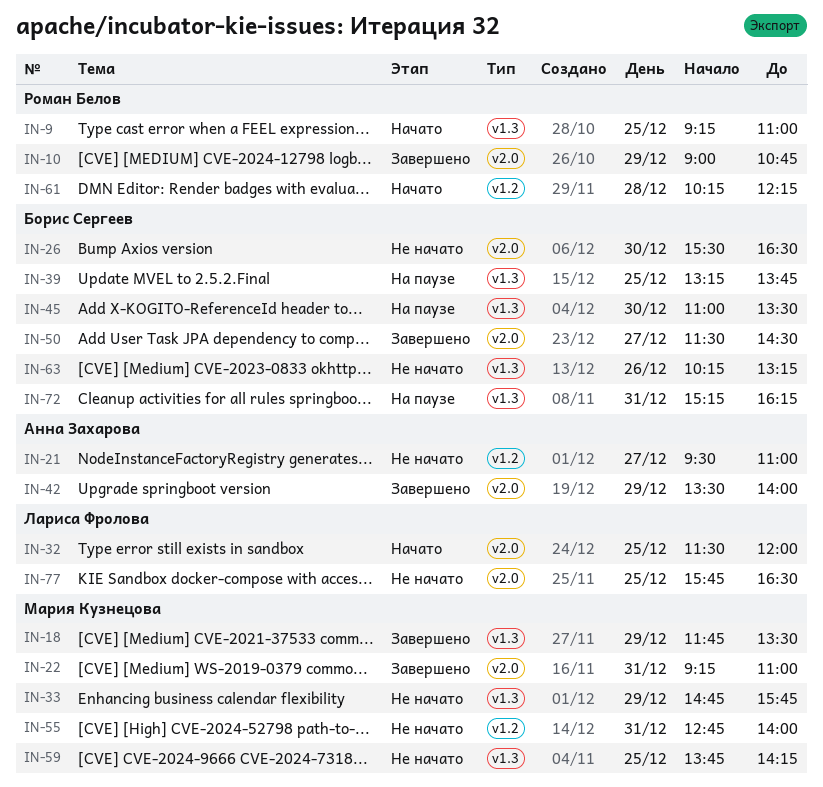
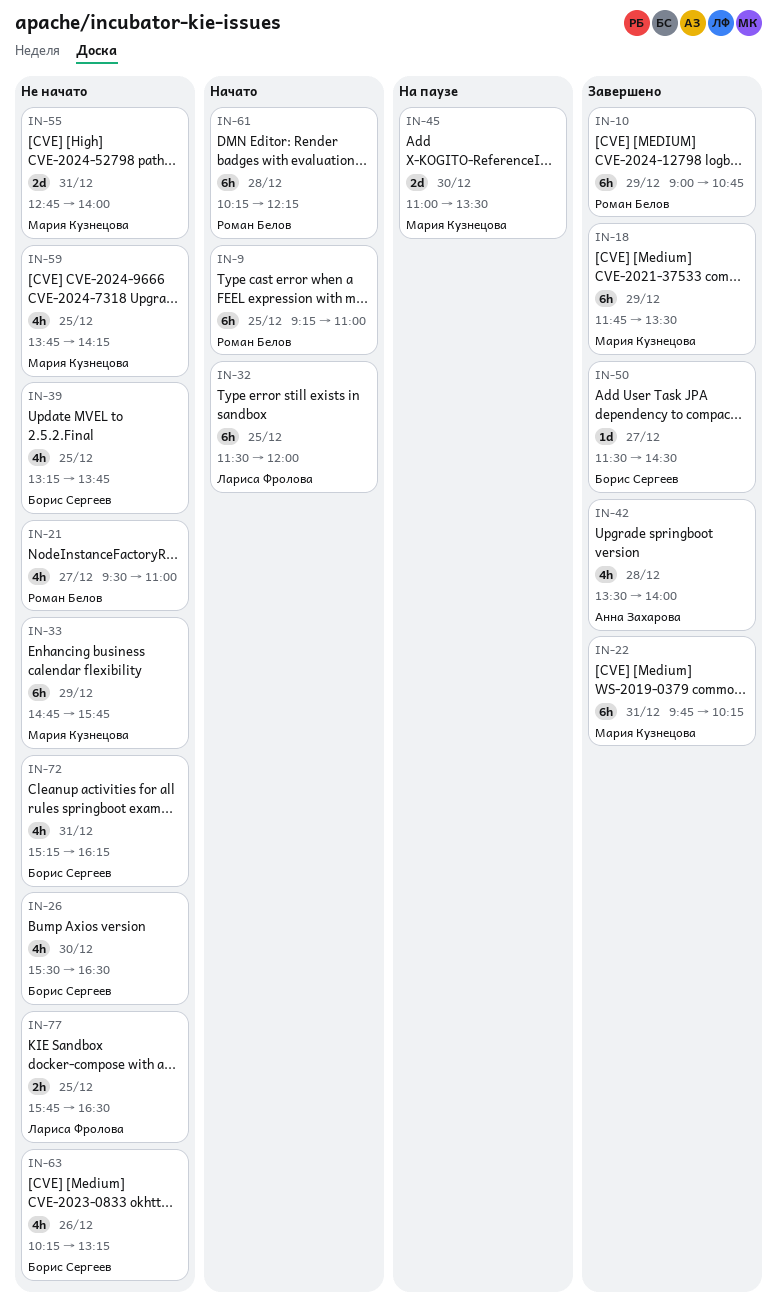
IN-21, owner: Анна Захарова -> Роман Белов
IN-22, begins: 09:15 -> 09:45
IN-22, ends: 11:00 -> 10:15
IN-39, status: На паузе -> Не начато
IN-42, day: Dec 29 -> Dec 28
IN-45, owner: Борис Сергеев -> Мария Кузнецова
IN-72, status: На паузе -> Не начато

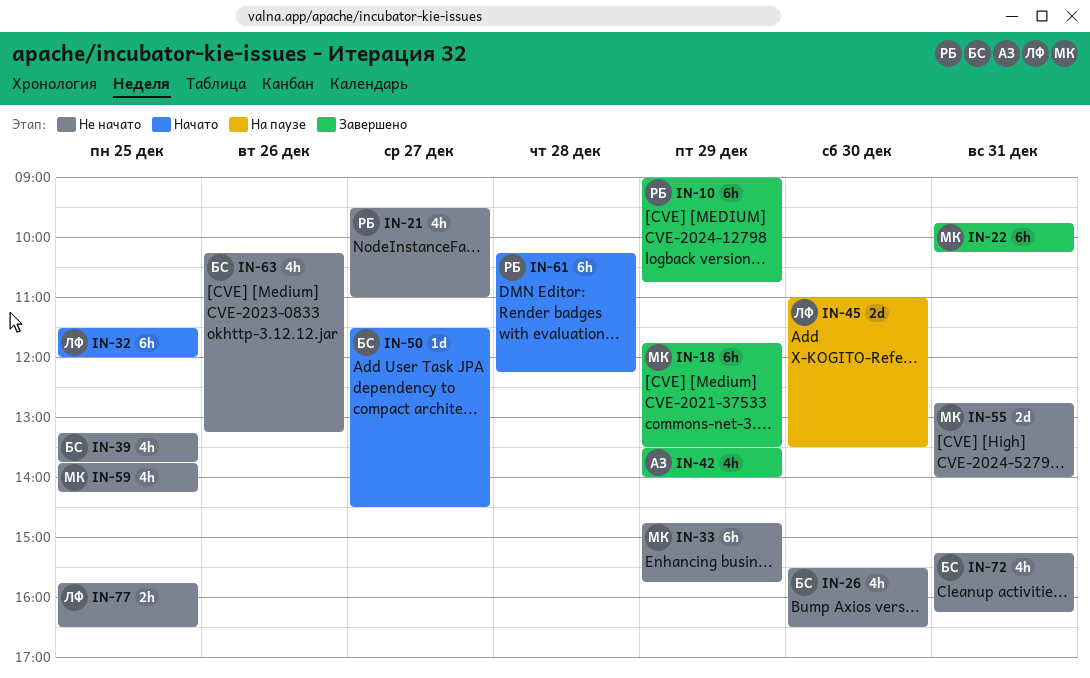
IN-9: present -> none
IN-42, day: Dec 28 -> Dec 29
IN-45, owner: Мария Кузнецова -> Лариса Фролова
IN-50, status: Завершено -> Начато

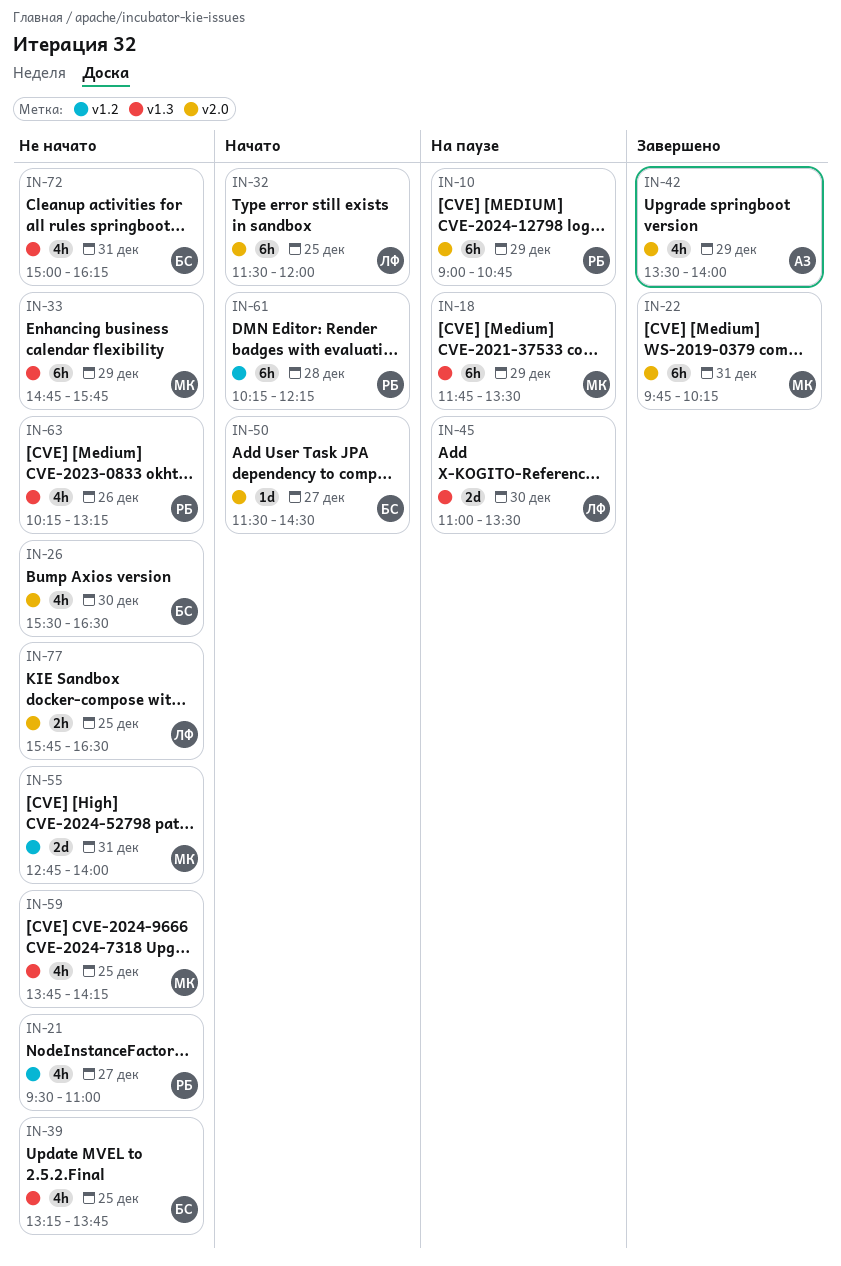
IN-10, status: Завершено -> На паузе
IN-18, status: Завершено -> На паузе
IN-63, owner: БС -> РБ
IN-72, begins: 15:15 -> 15:00

